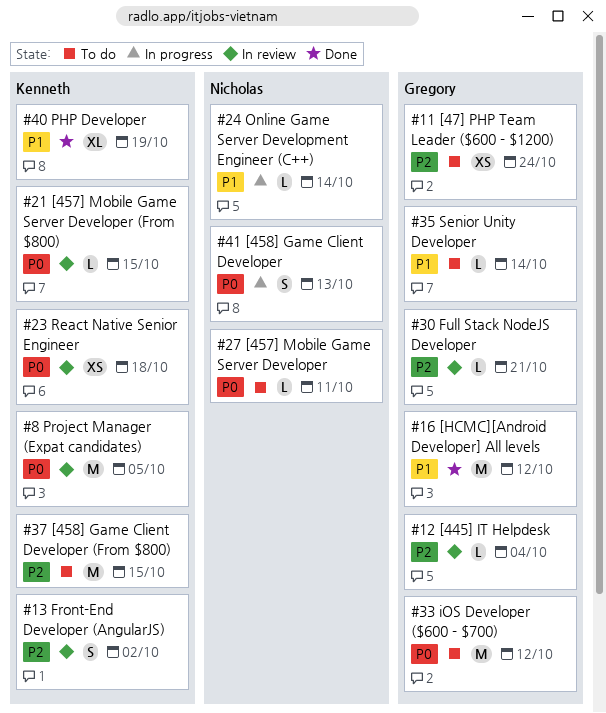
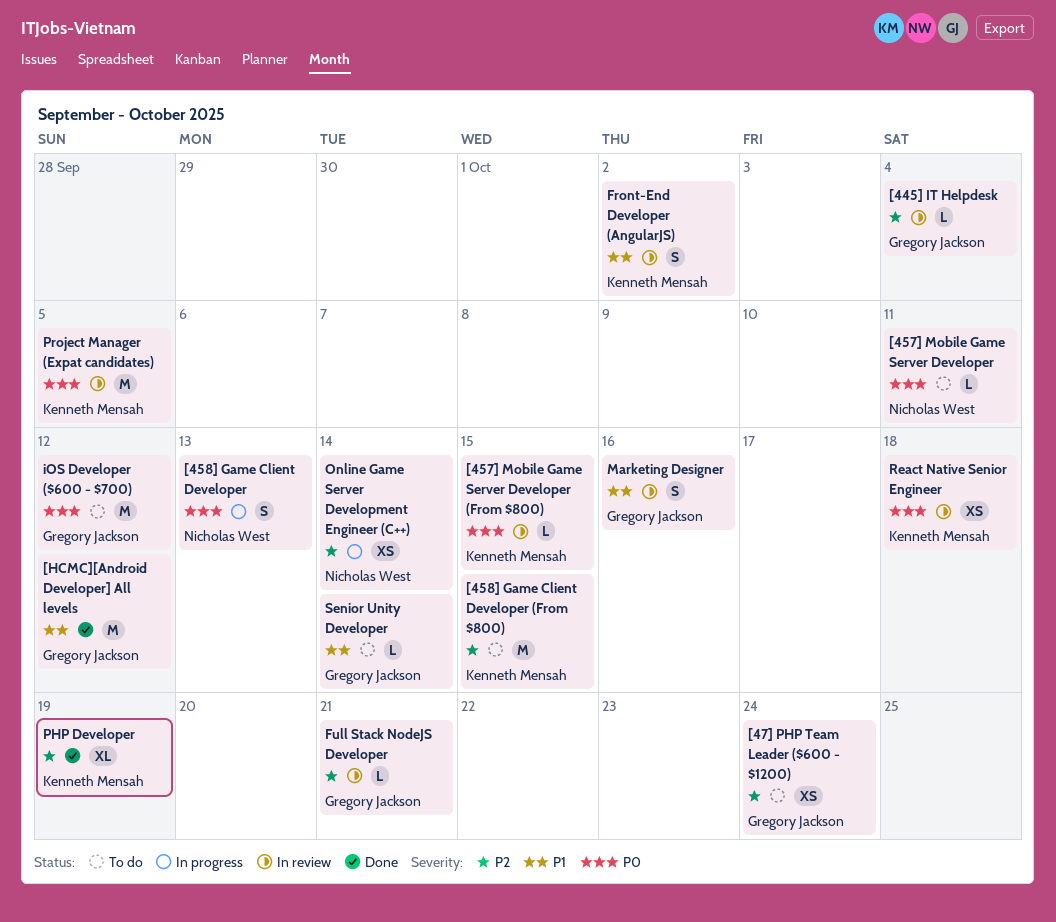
Front-End Developer (AngularJS), priority: P2 -> P1
Marketing Designer: none -> present
Online Game Server Development Engineer (C++), priority: P1 -> P2
Online Game Server Development Engineer (C++), estimate: L -> XS
PHP Developer, priority: P1 -> P2

